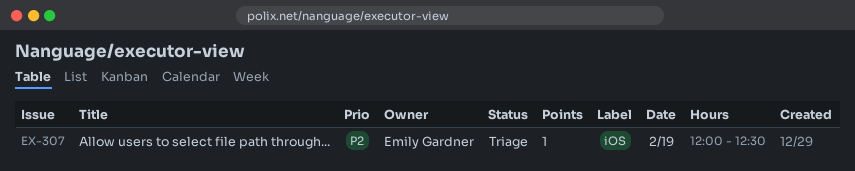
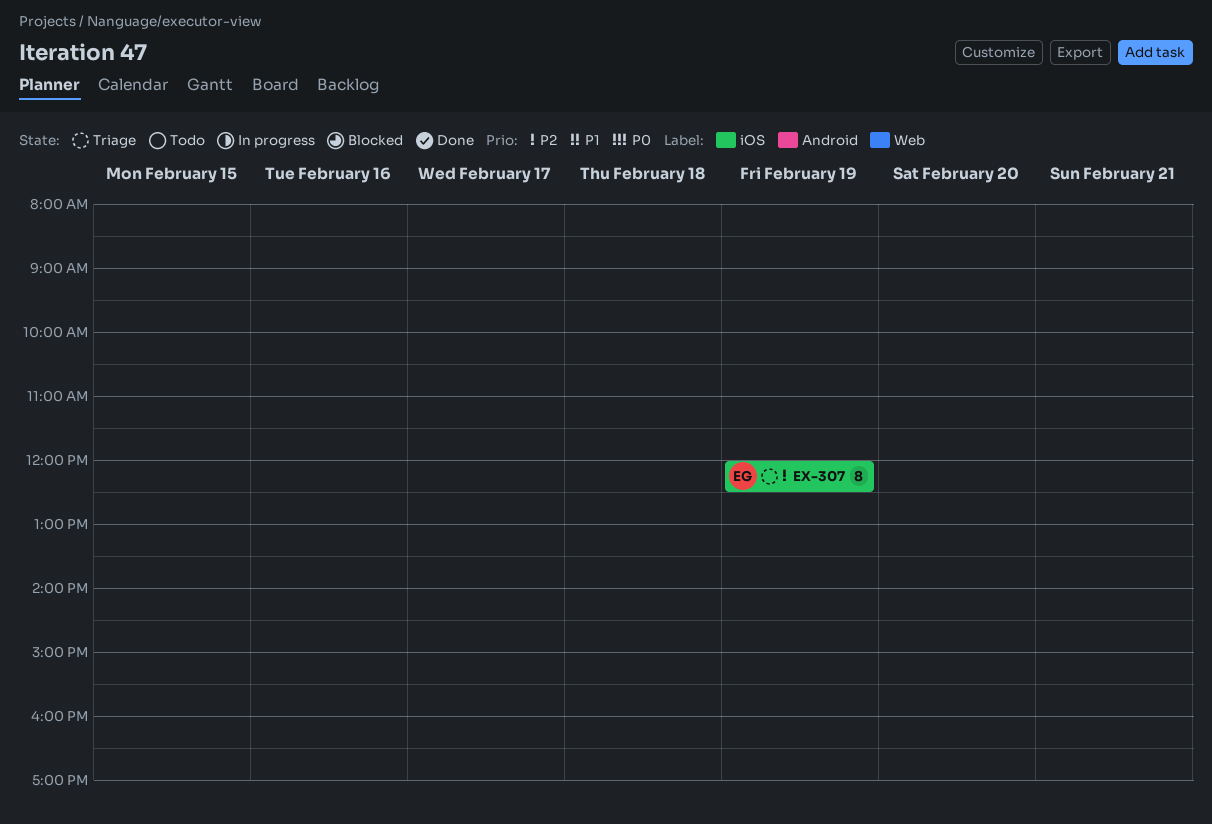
EX-307, estimate: 1 -> 8

